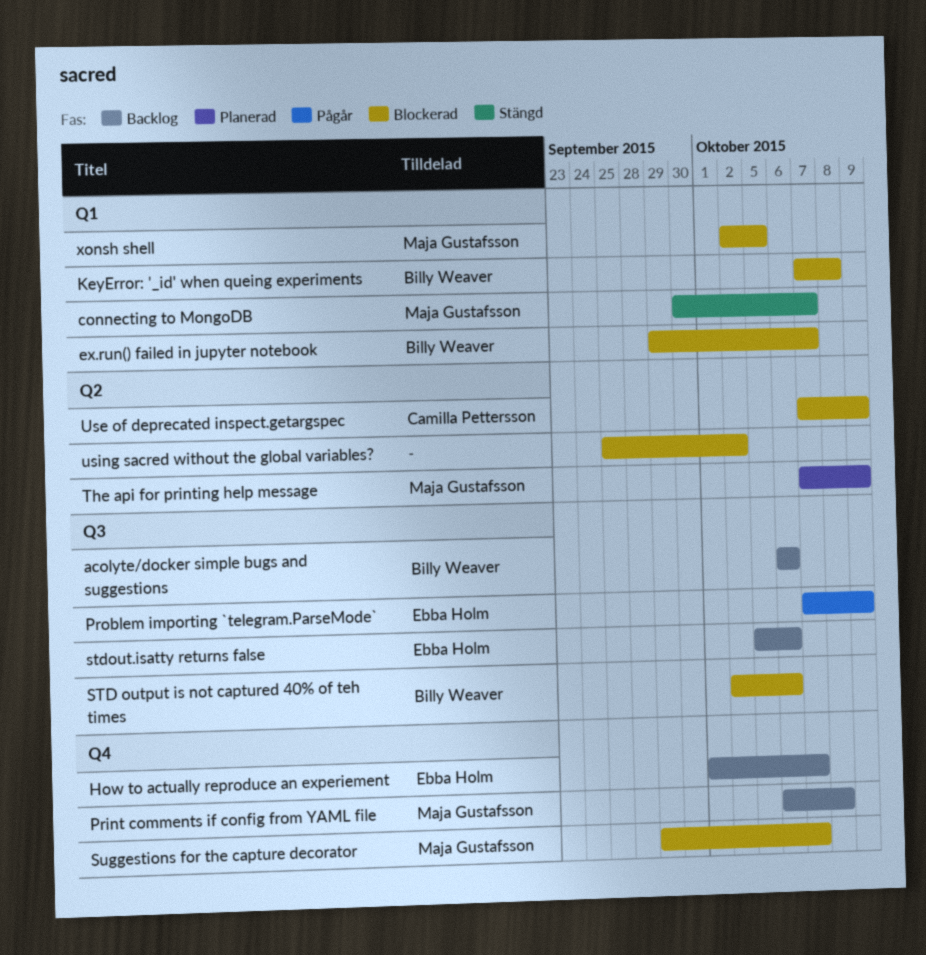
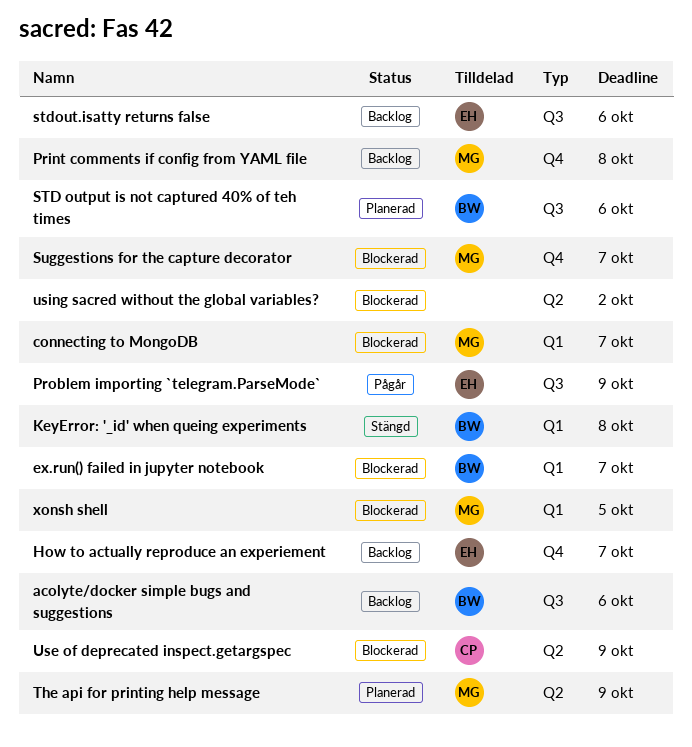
connecting to MongoDB, status: Stängd -> Blockerad
KeyError: '_id' when queing experiments, status: Blockerad -> Stängd
STD output is not captured 40% of teh times, status: Blockerad -> Planerad

